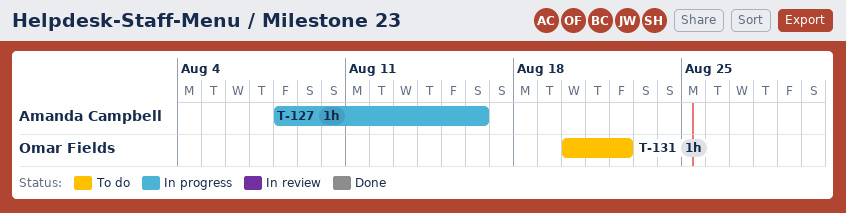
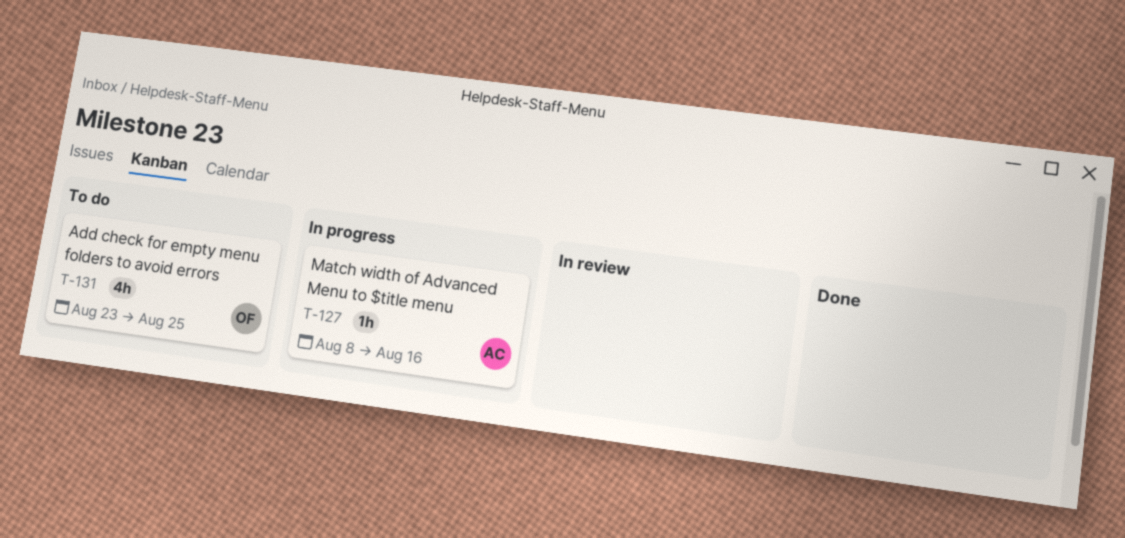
T-131, estimate: 1h -> 4h
T-131, start: Aug 20 -> Aug 23
T-131, due: Aug 22 -> Aug 25

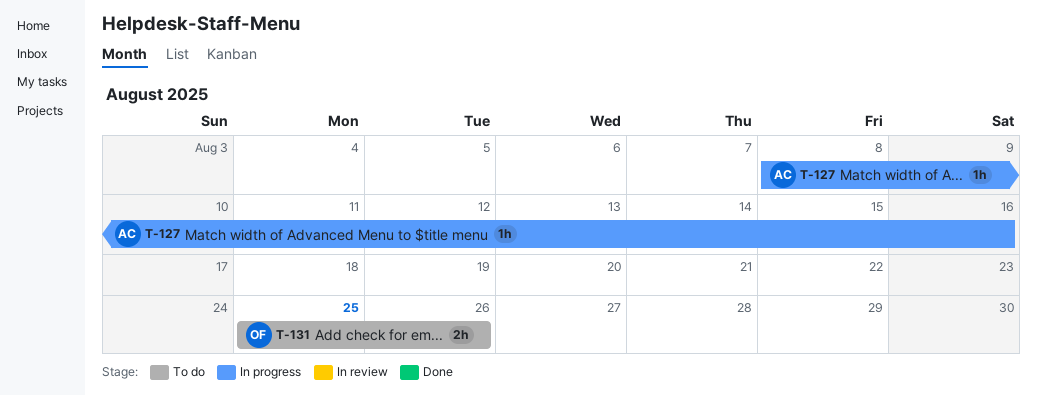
T-131, estimate: 4h -> 2h
T-131, start: Aug 23 -> Aug 25
T-131, due: Aug 25 -> Aug 26

